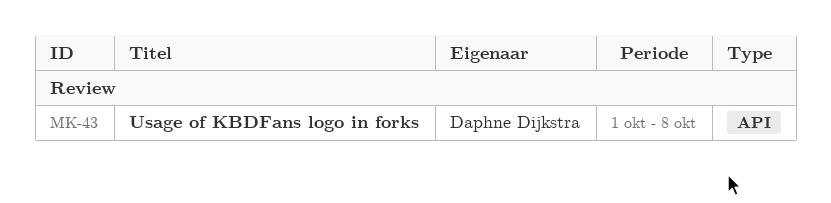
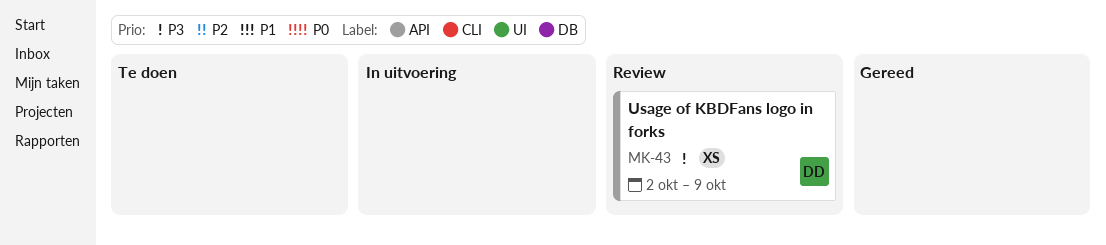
MK-43, start: Oct 1 -> Oct 2
MK-43, due: Oct 8 -> Oct 9

